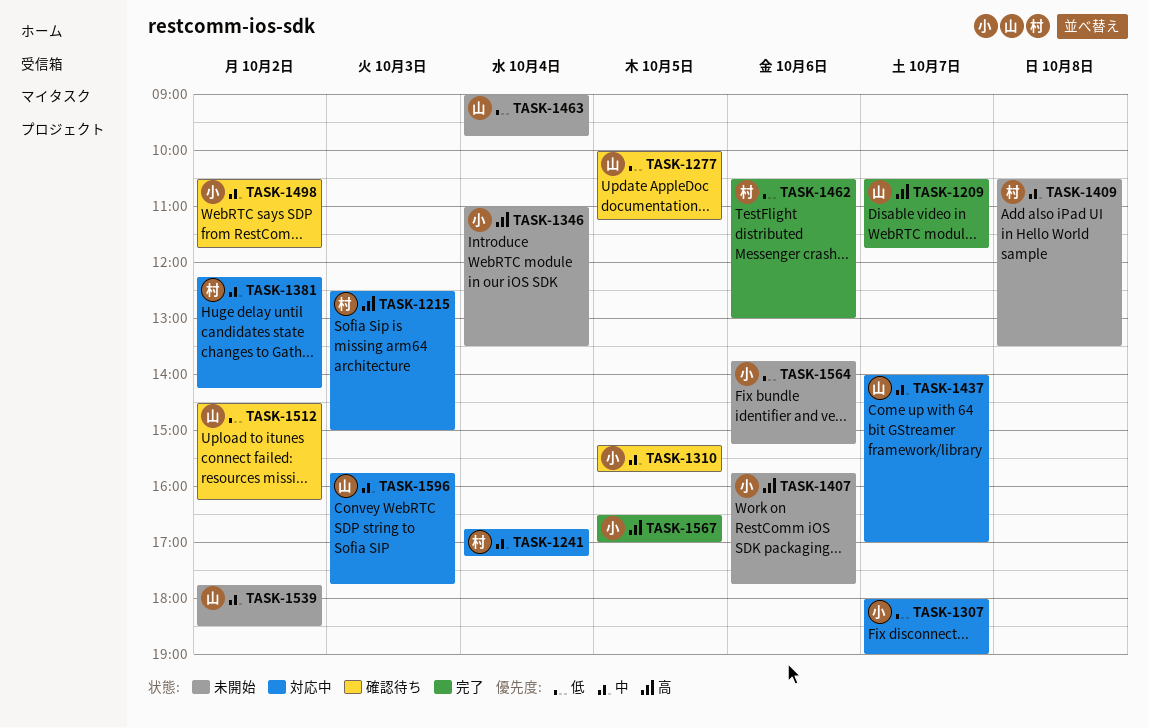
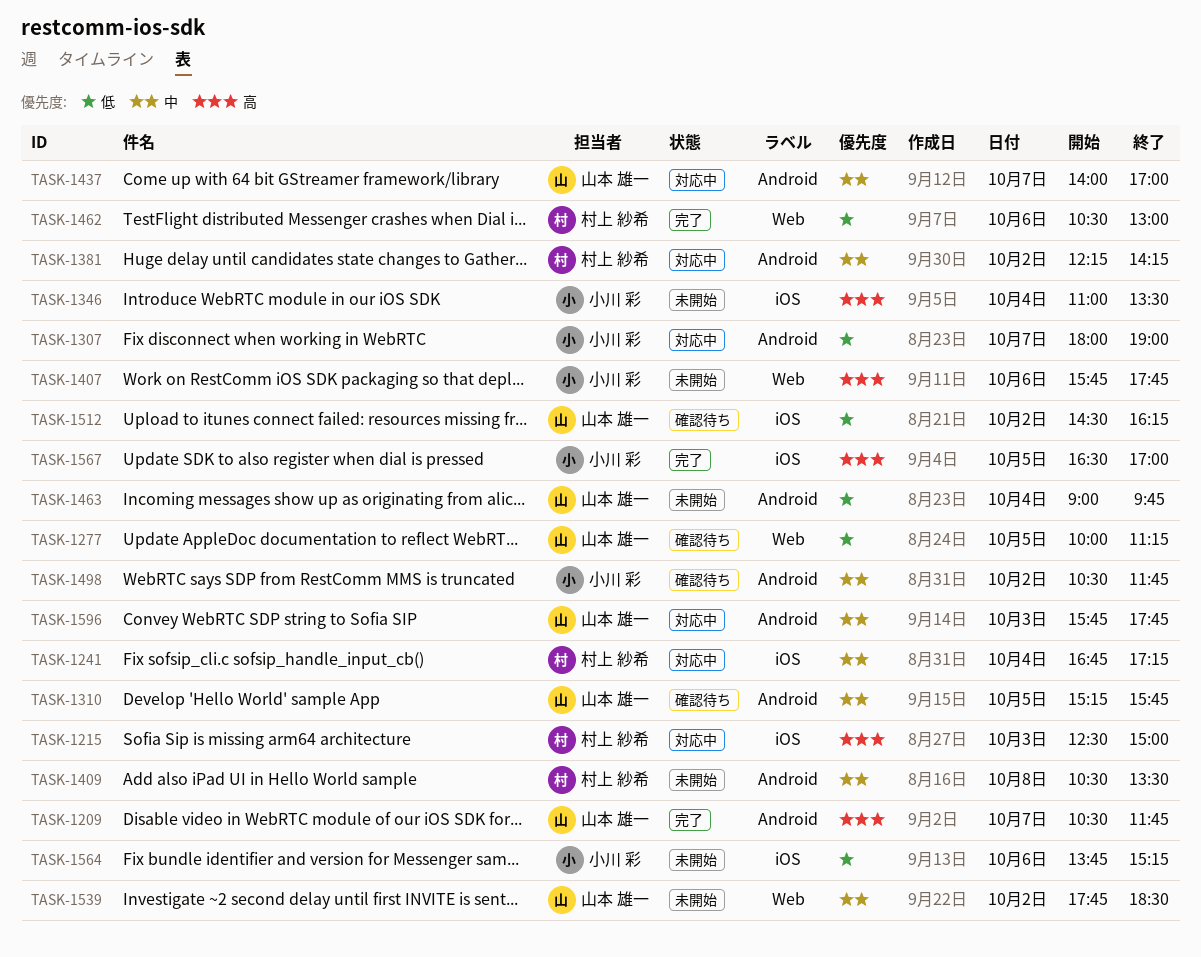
TASK-1310, owner: 小川 彩 -> 山本 雄一

